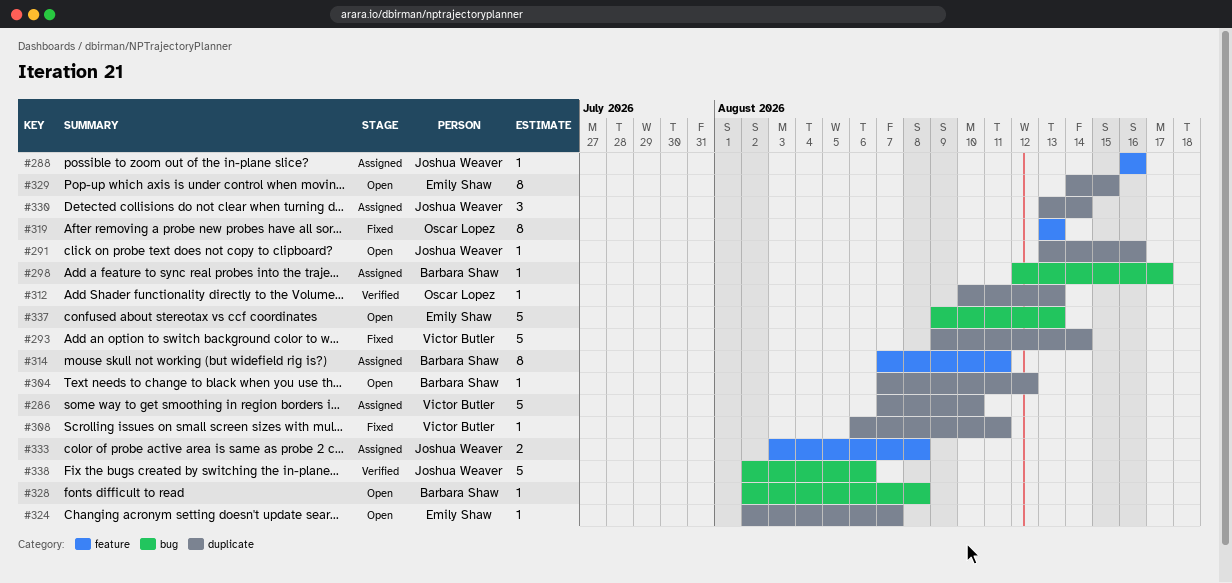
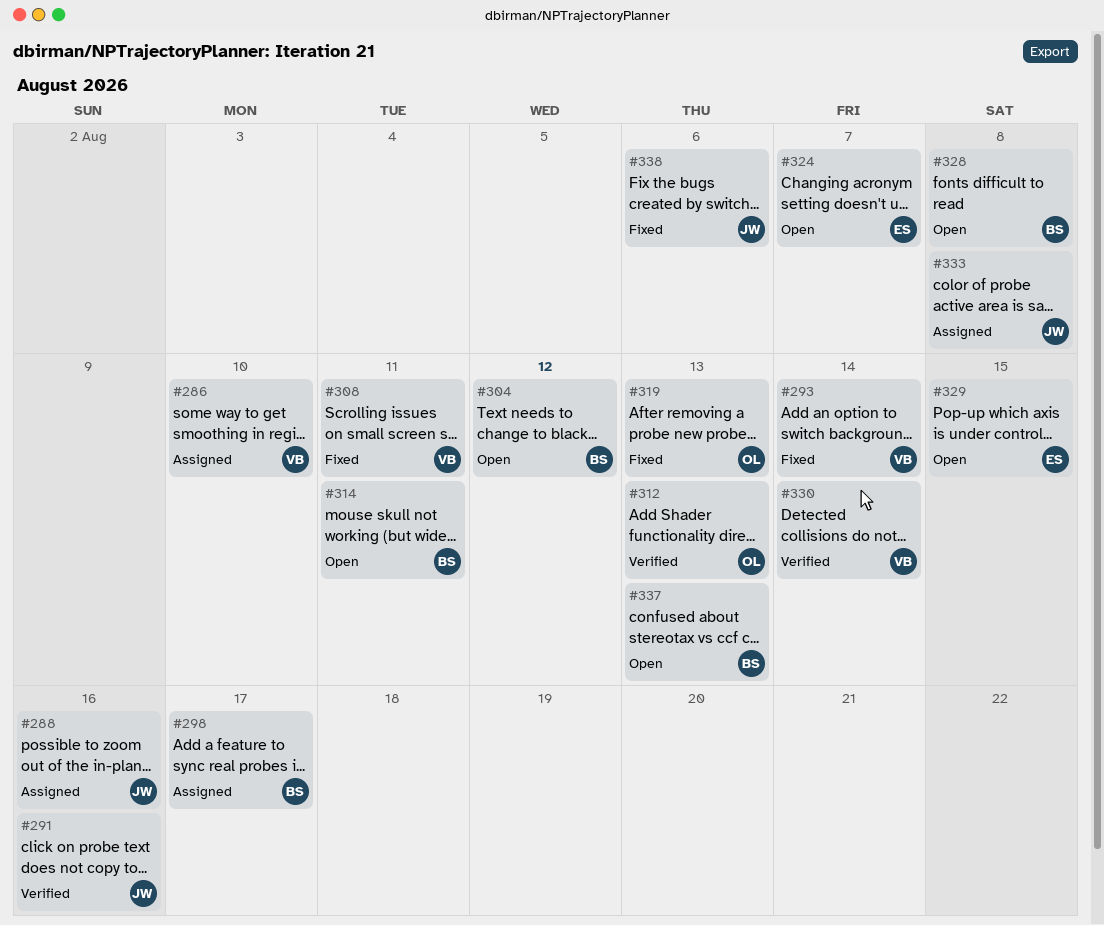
#291, status: Open -> Verified
#314, status: Assigned -> Open
#330, status: Assigned -> Verified
#330, owner: Joshua Weaver -> Victor Butler
#337, owner: Emily Shaw -> Barbara Shaw
#338, status: Verified -> Fixed

